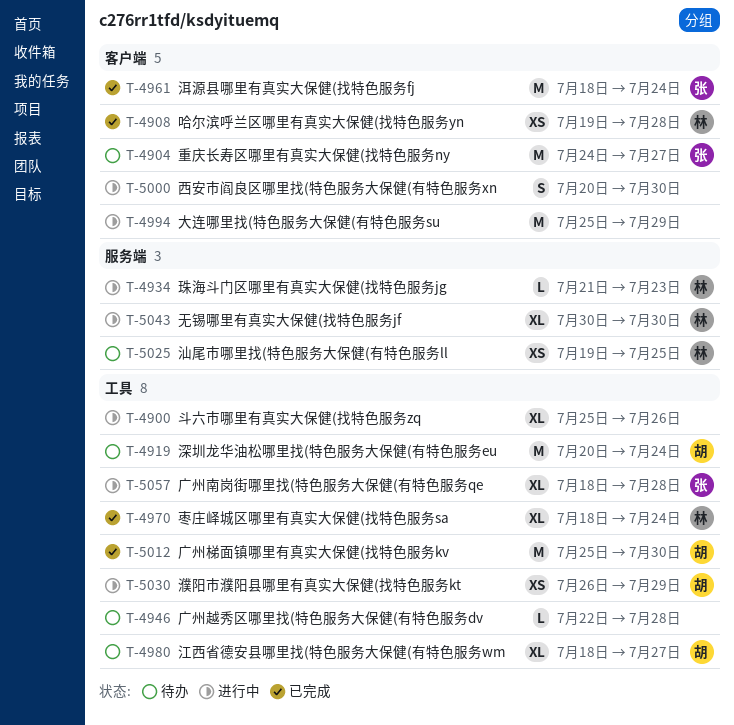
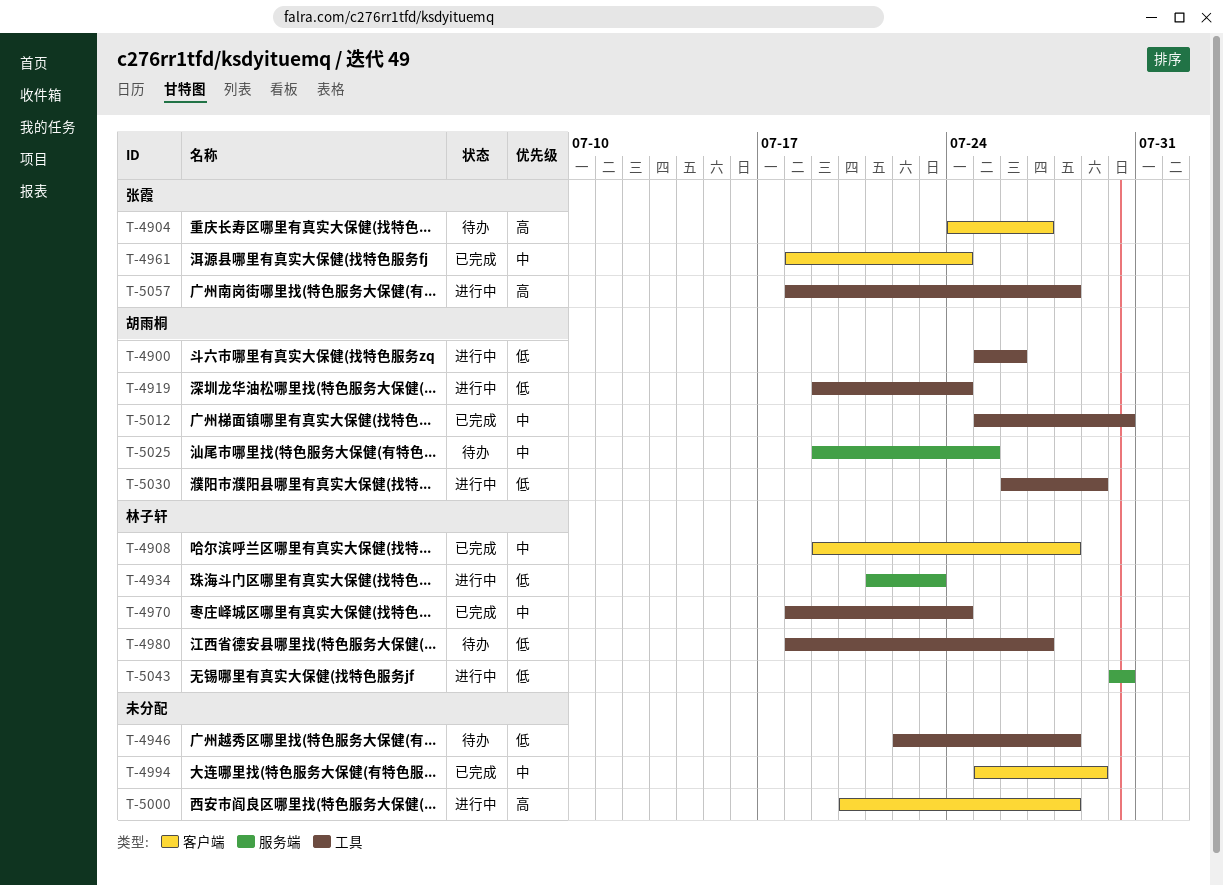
T-4900, owner: none -> 胡雨桐
T-4919, status: 待办 -> 进行中
T-4919, start: Jul 20 -> Jul 19
T-4980, owner: 胡雨桐 -> 林子轩
T-4994, status: 进行中 -> 已完成
T-5000, due: Jul 30 -> Jul 28
T-5025, owner: 林子轩 -> 胡雨桐

